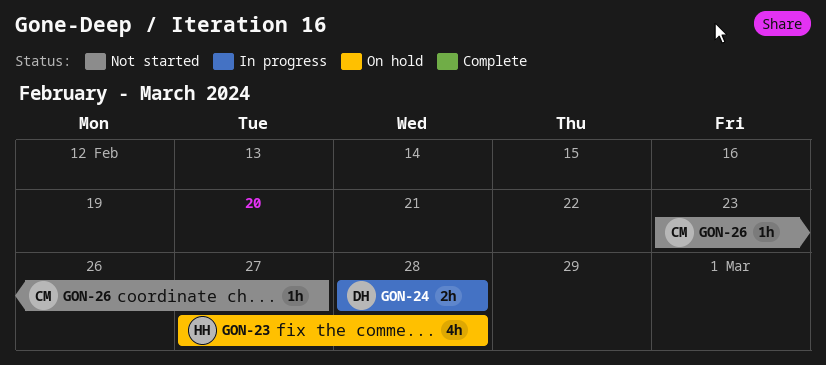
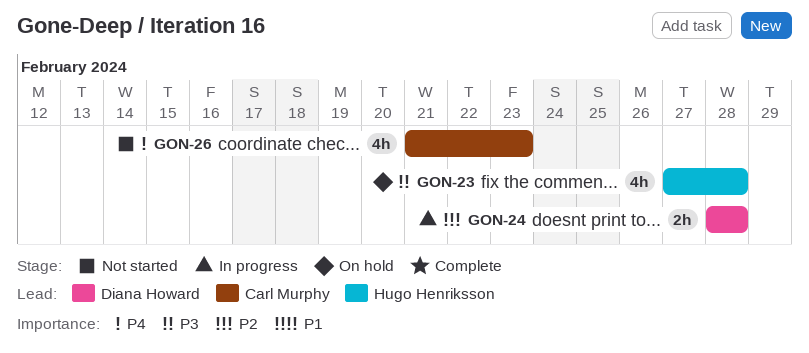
GON-26, estimate: 1h -> 4h
GON-26, start: Feb 23 -> Feb 21
GON-26, due: Feb 27 -> Feb 23

